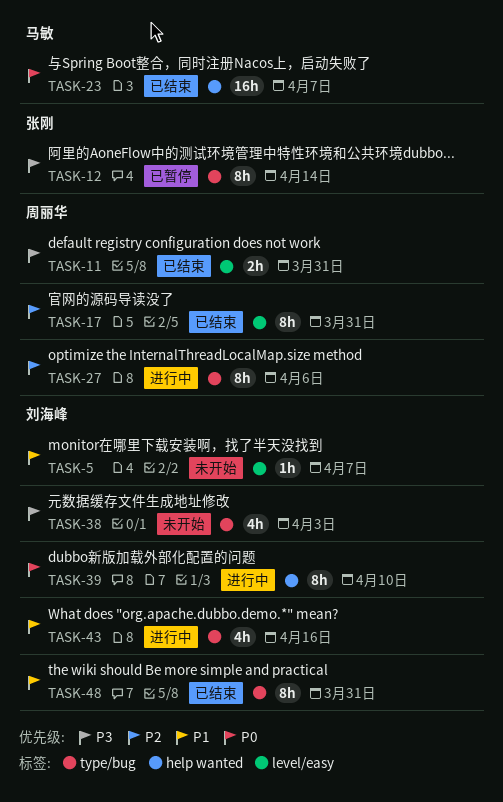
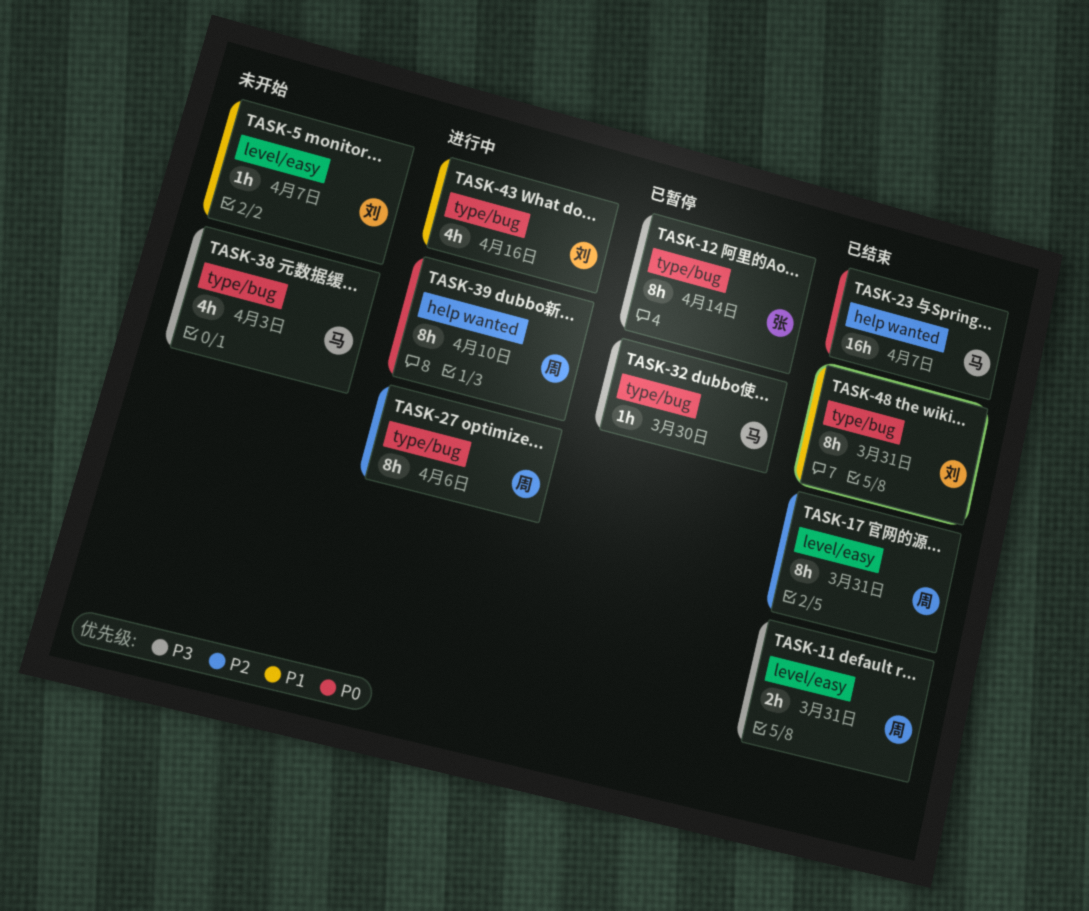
TASK-32: none -> present
TASK-38, owner: 刘海峰 -> 马敏
TASK-39, owner: 刘海峰 -> 周丽华

